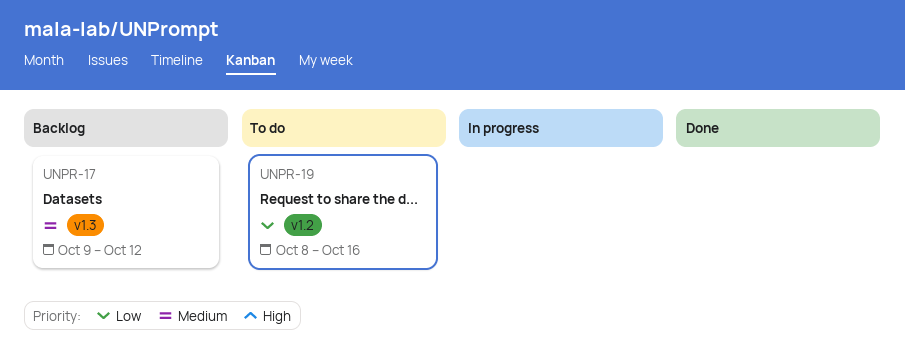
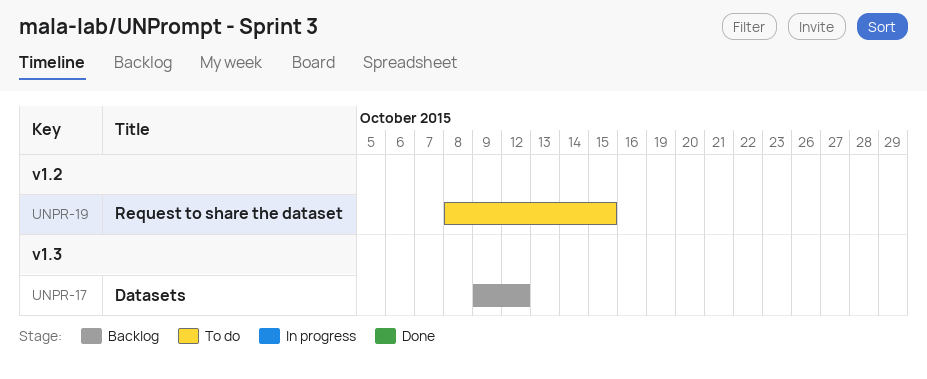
UNPR-19, due: Oct 16 -> Oct 15

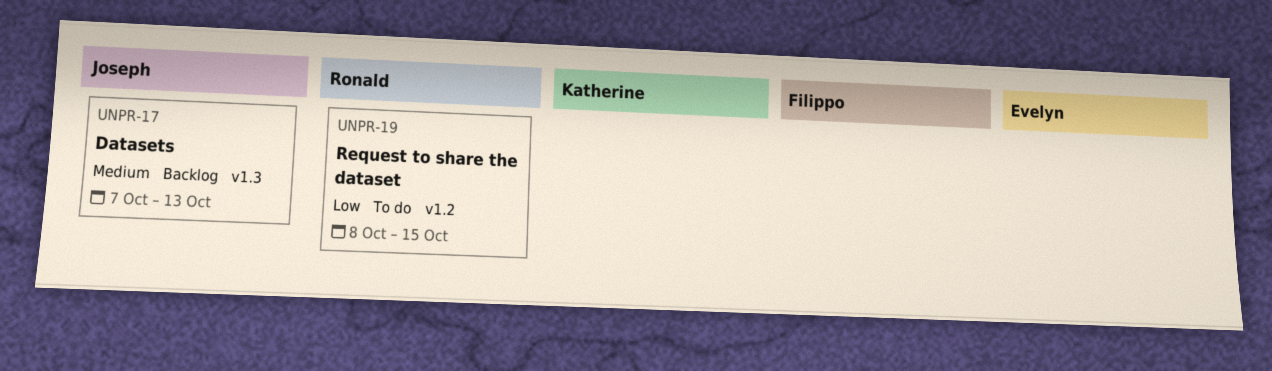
UNPR-17, start: Oct 9 -> Oct 7
UNPR-17, due: Oct 12 -> Oct 13

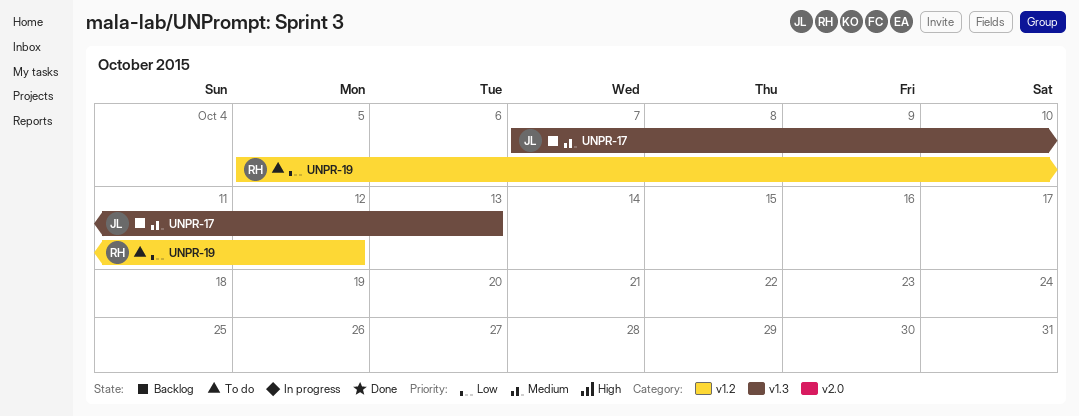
UNPR-19, start: Oct 8 -> Oct 5
UNPR-19, due: Oct 15 -> Oct 12

